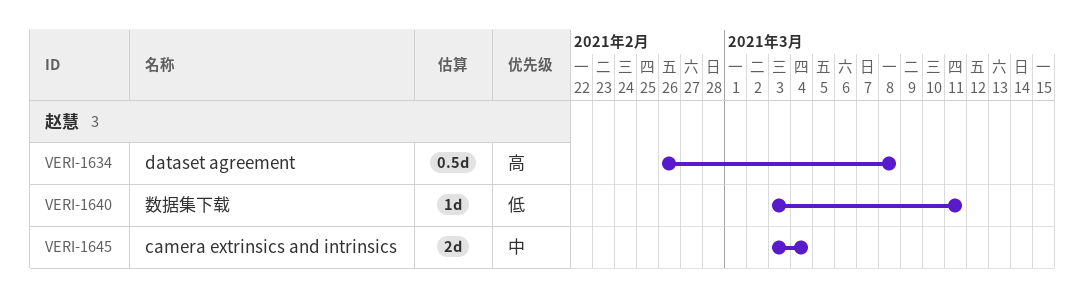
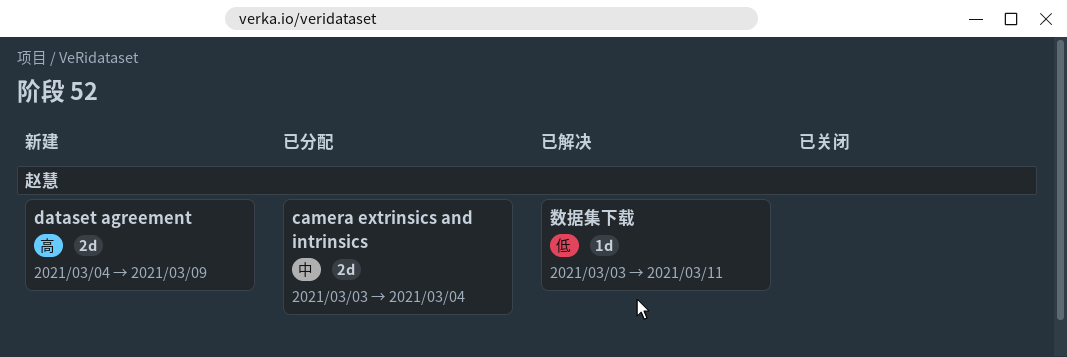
dataset agreement, estimate: 0.5d -> 2d
dataset agreement, start: Feb 26 -> Mar 4
dataset agreement, due: Mar 8 -> Mar 9

